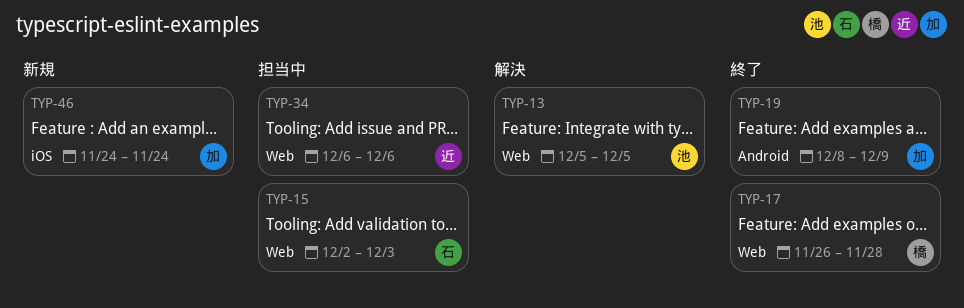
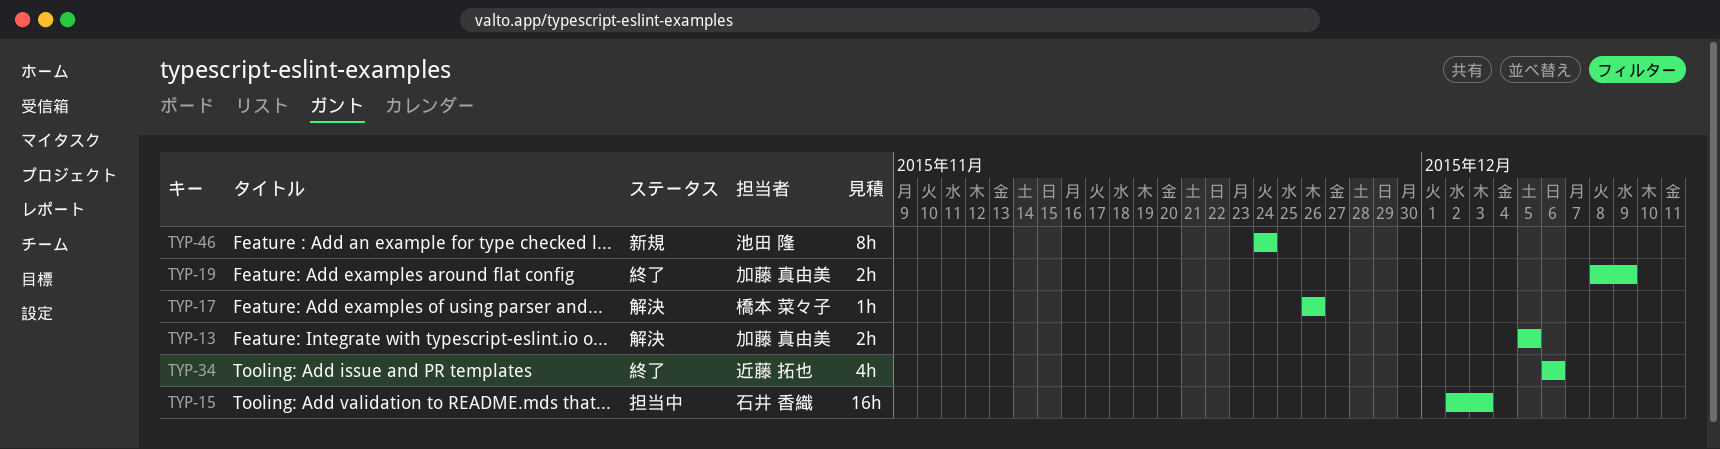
TYP-13, owner: 池田 隆 -> 加藤 真由美
TYP-17, status: 終了 -> 解決
TYP-17, due: Nov 28 -> Nov 26
TYP-34, status: 担当中 -> 終了
TYP-46, owner: 加藤 真由美 -> 池田 隆

